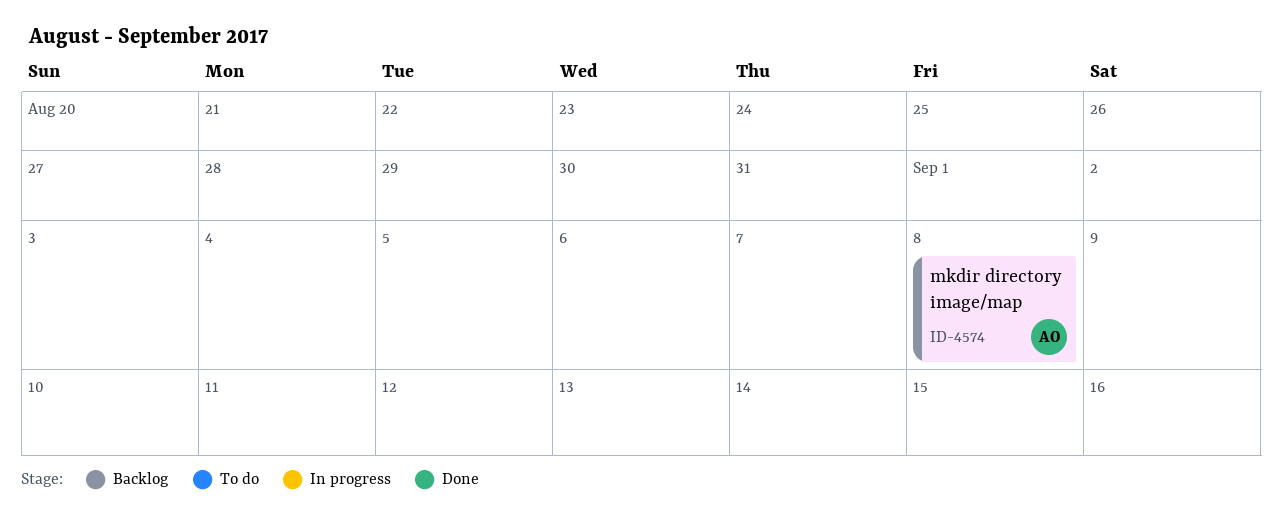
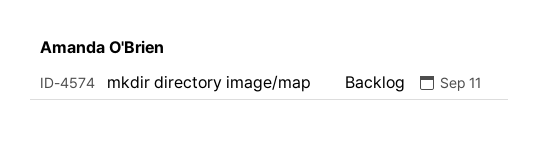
ID-4574, due: Sep 8 -> Sep 11

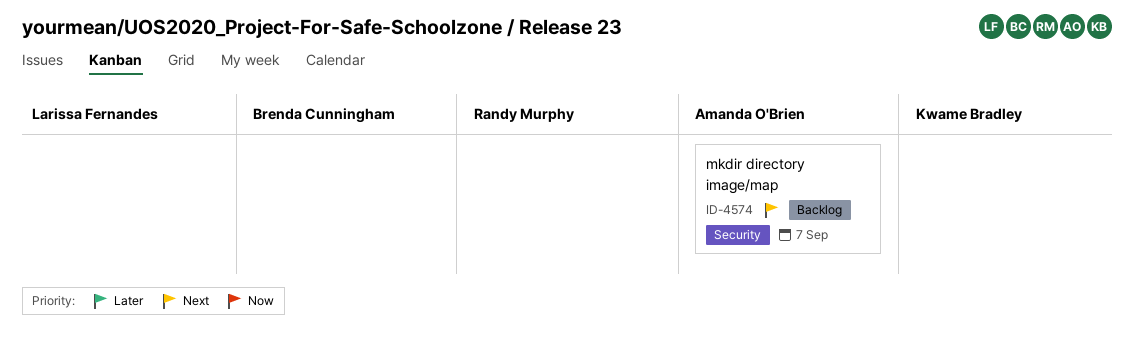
ID-4574, due: Sep 11 -> Sep 7

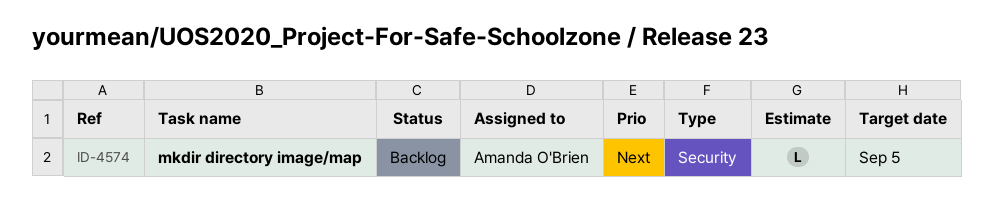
ID-4574, due: Sep 7 -> Sep 5

